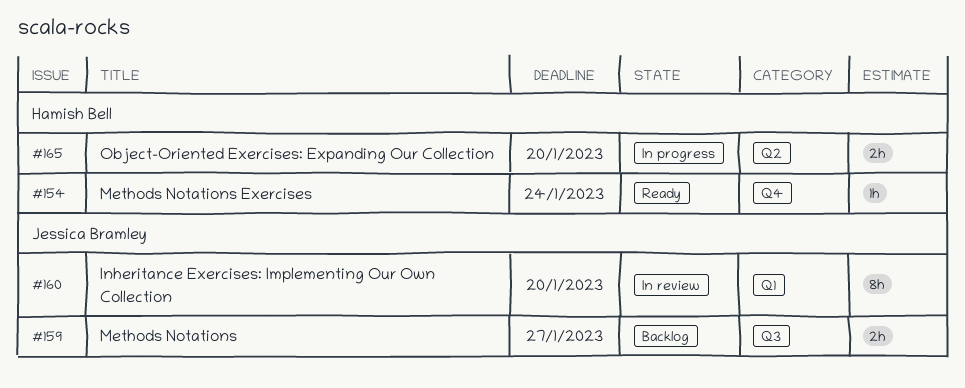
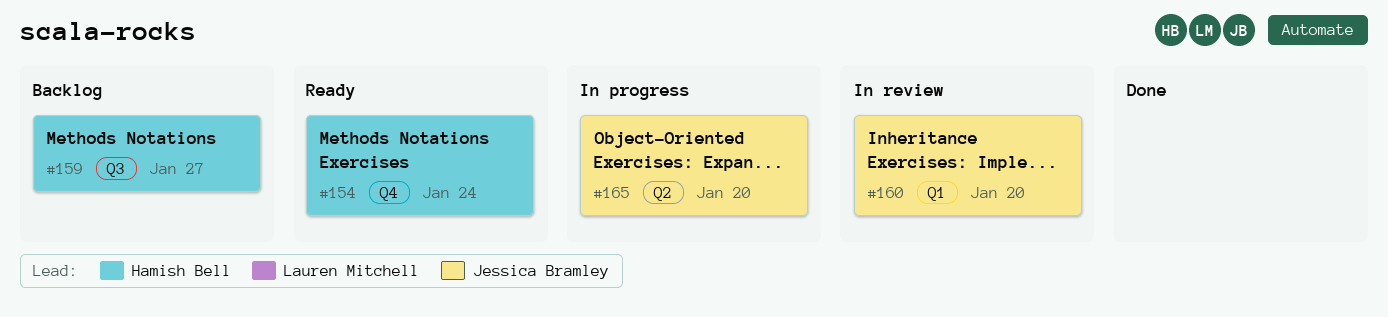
#159, owner: Jessica Bramley -> Hamish Bell
#165, owner: Hamish Bell -> Jessica Bramley

